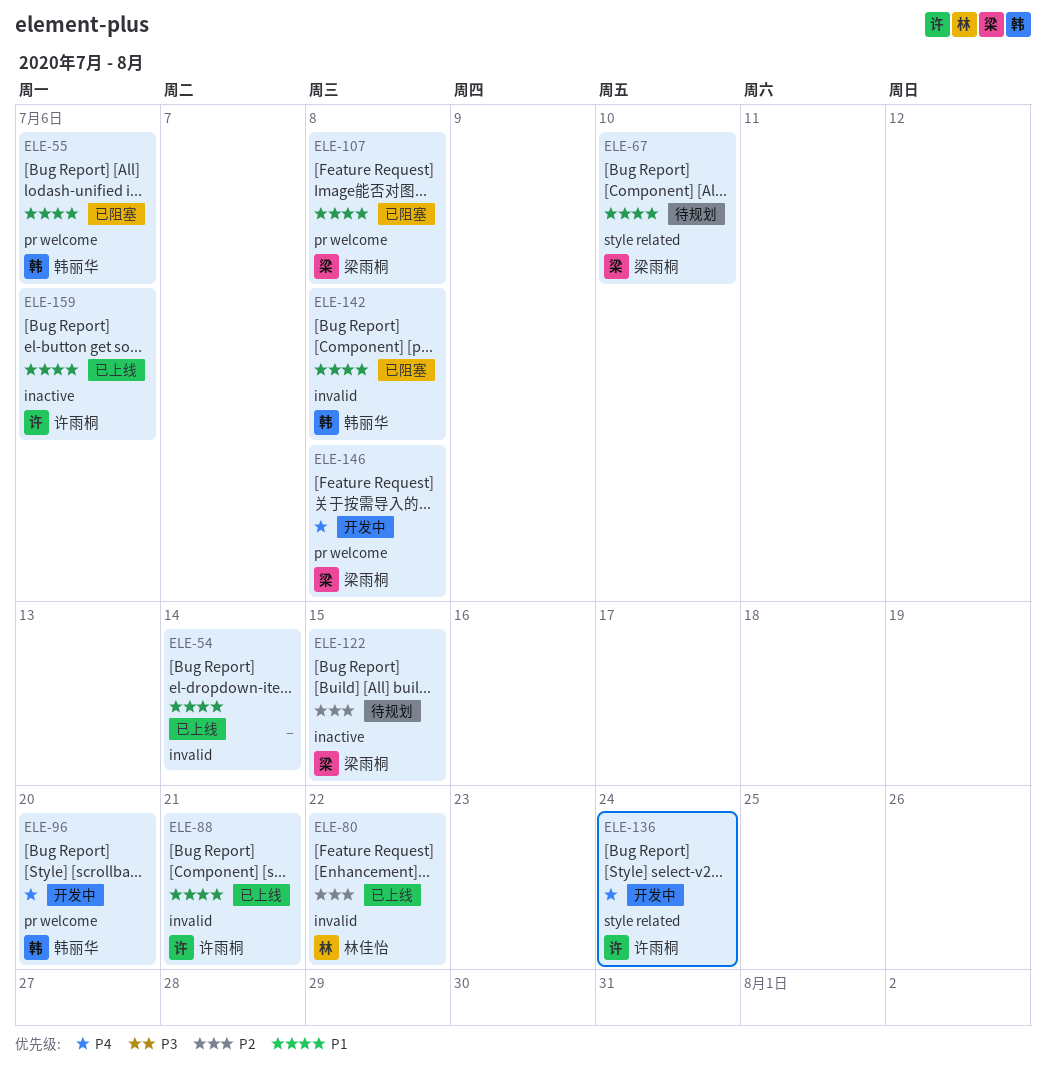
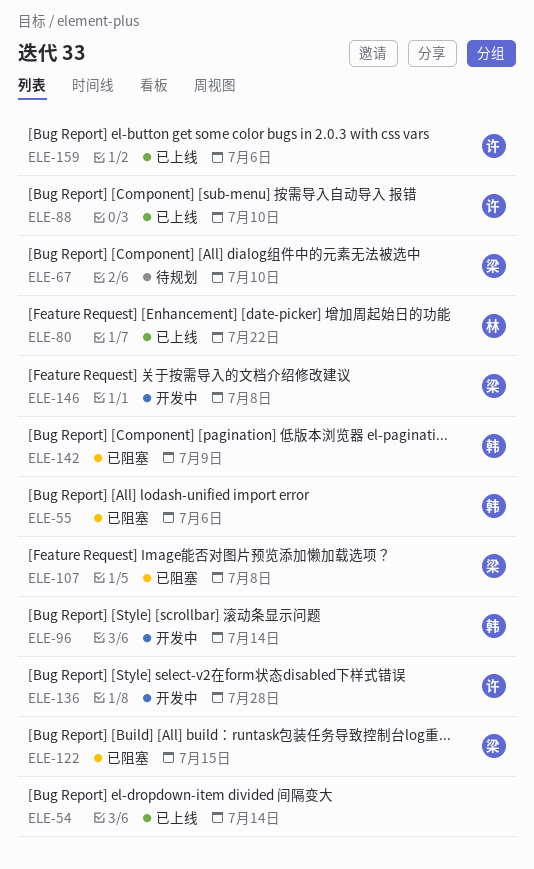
ELE-88, due: Jul 21 -> Jul 10
ELE-96, due: Jul 20 -> Jul 14
ELE-122, status: 待规划 -> 已阻塞
ELE-136, due: Jul 24 -> Jul 28
ELE-142, due: Jul 8 -> Jul 9

